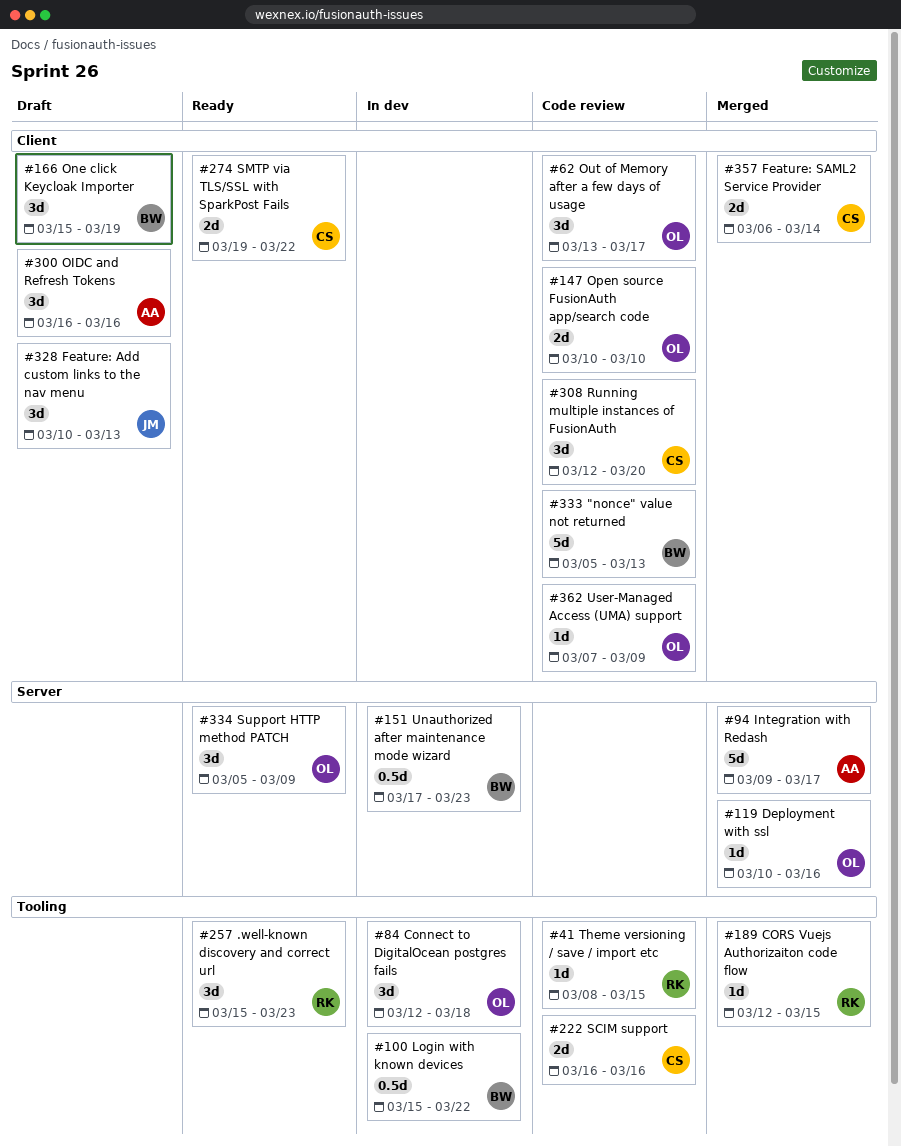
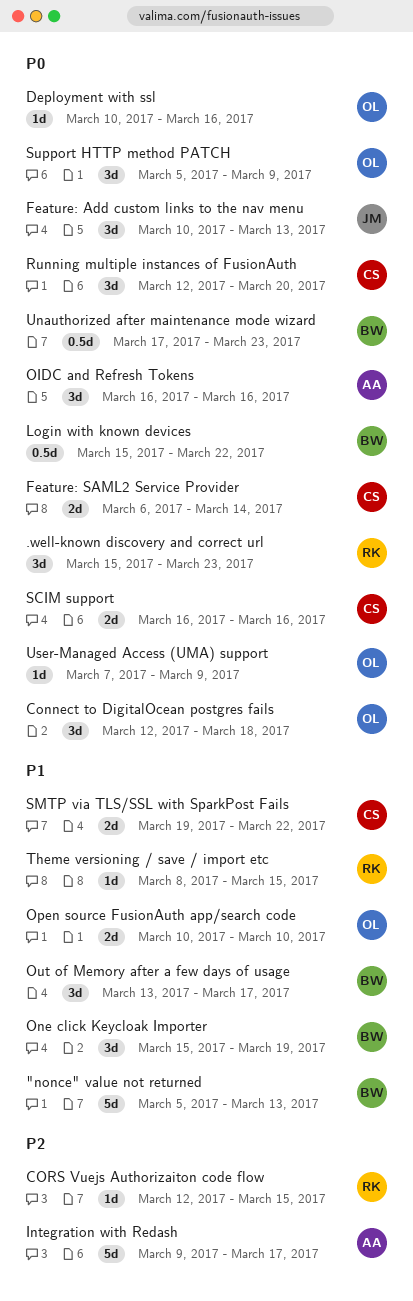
Out of Memory after a few days of usage, owner: OL -> BW

